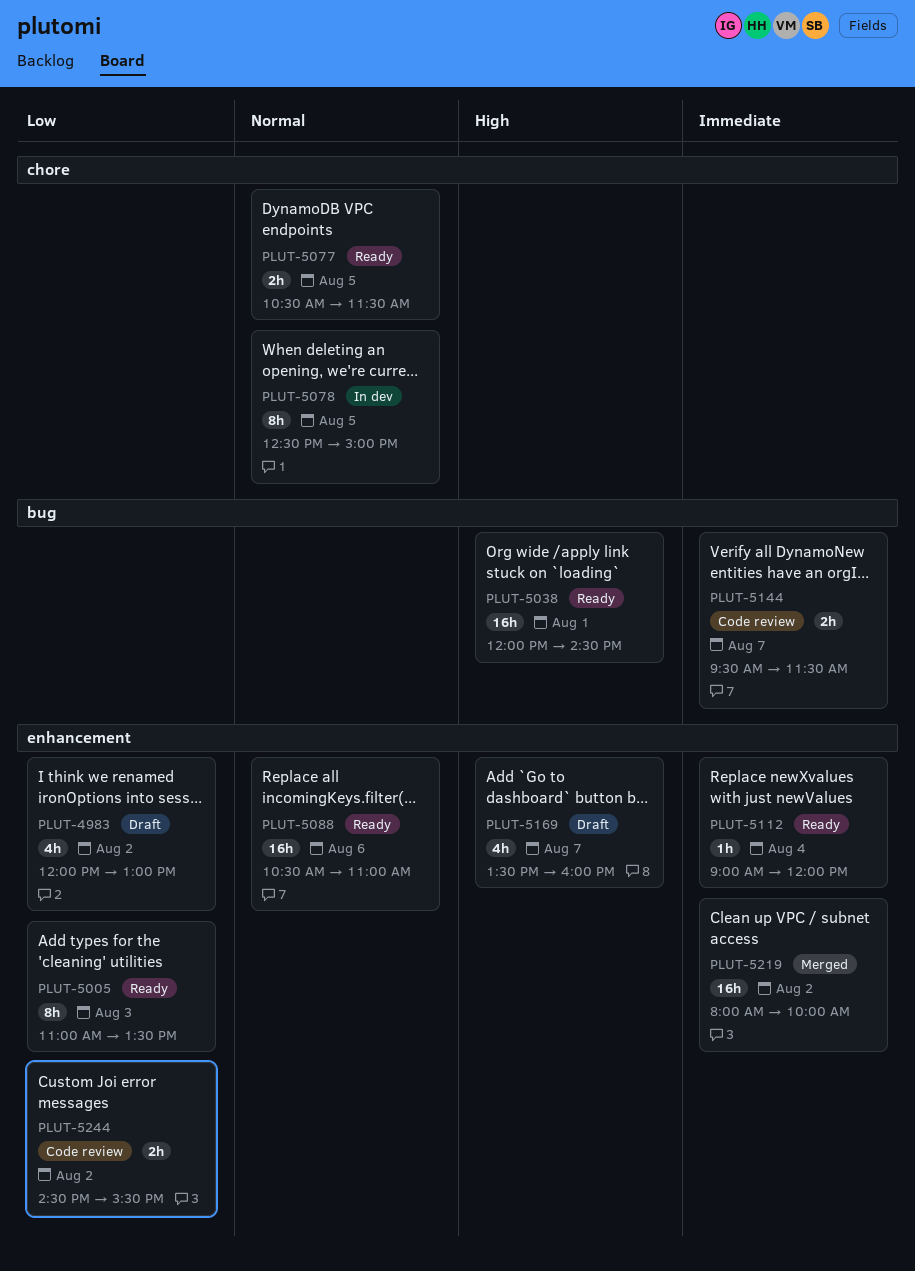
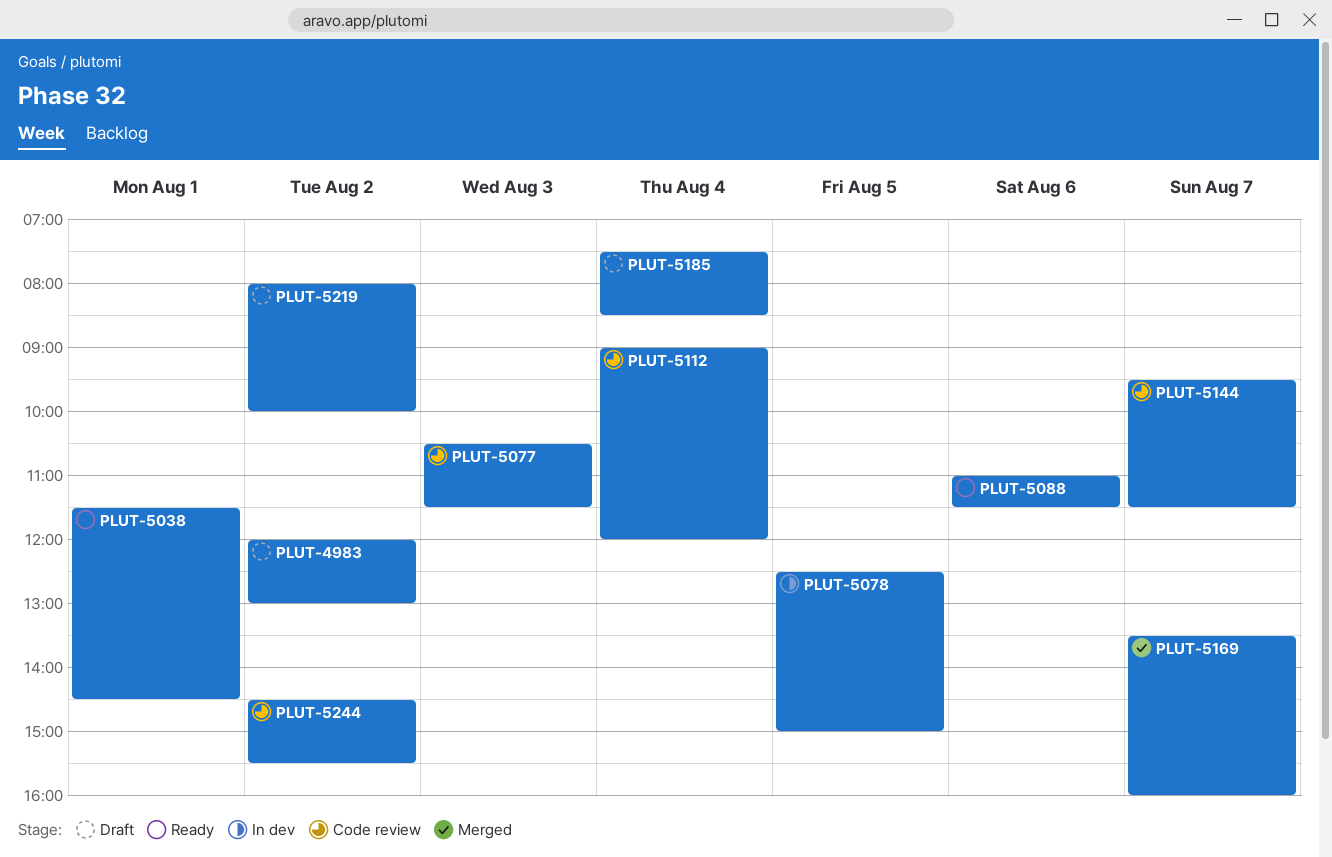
PLUT-5005: present -> none
PLUT-5038, begins: 12:00 -> 11:30
PLUT-5077, status: Ready -> Code review
PLUT-5077, day: Aug 5 -> Aug 3
PLUT-5088, begins: 10:30 -> 11:00
PLUT-5088, ends: 11:00 -> 11:30
PLUT-5112, status: Ready -> Code review
PLUT-5169, status: Draft -> Merged
PLUT-5185: none -> present
PLUT-5219, status: Merged -> Draft

